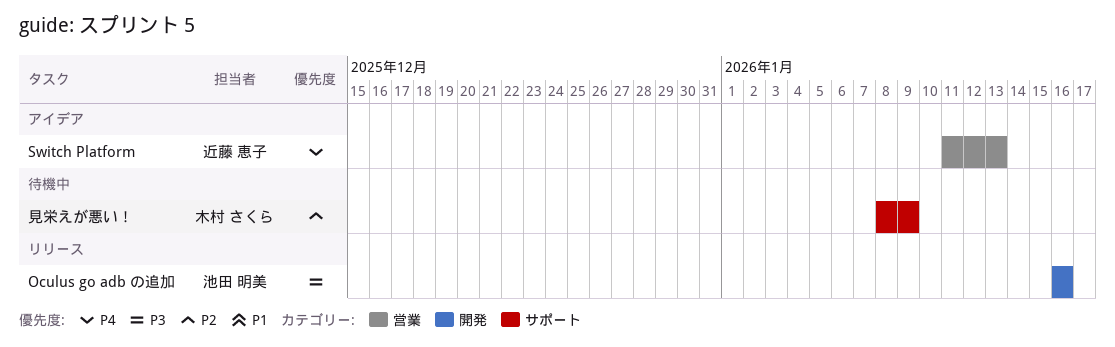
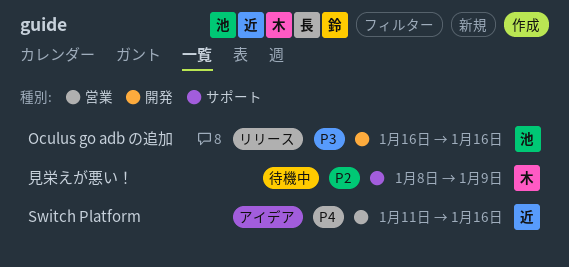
Switch Platform, due: Jan 13 -> Jan 16

